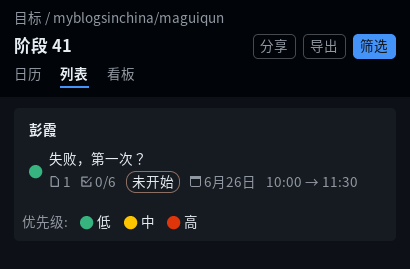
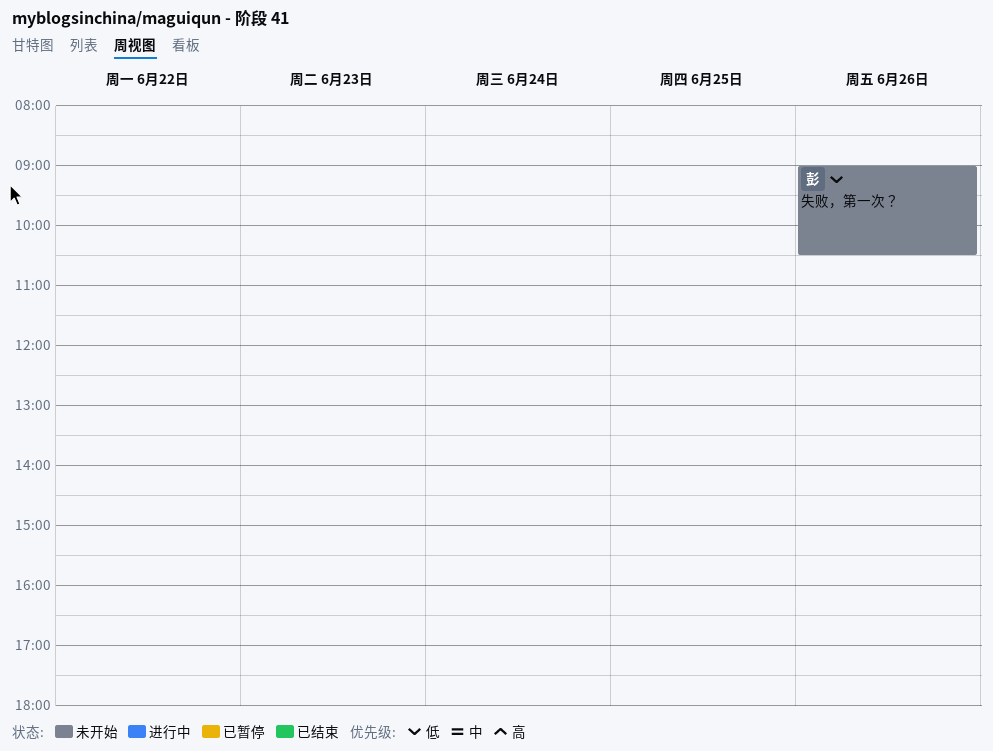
失败，第一次？, begins: 10:00 -> 09:00
失败，第一次？, ends: 11:30 -> 10:30

